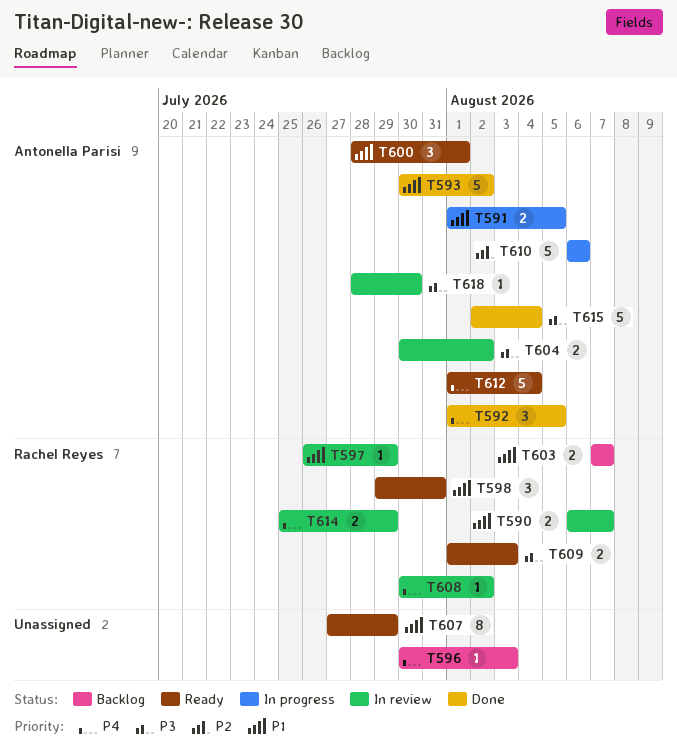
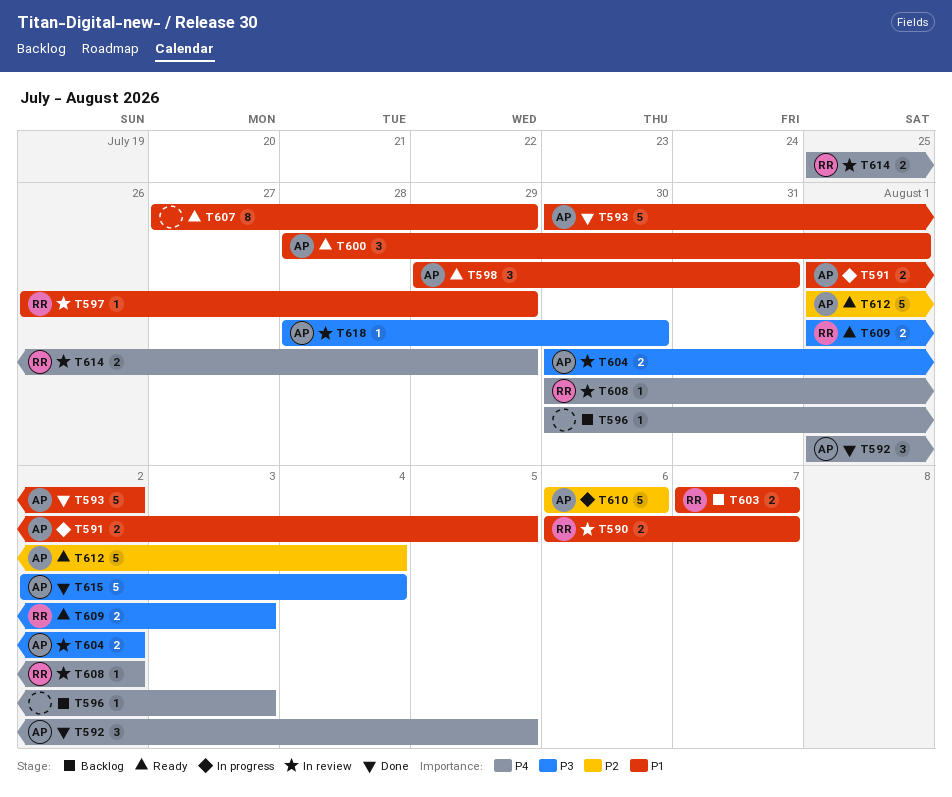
T598, owner: Rachel Reyes -> Antonella Parisi
T612, priority: P4 -> P2

